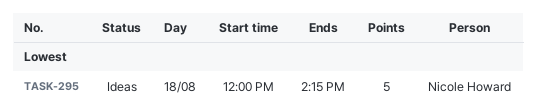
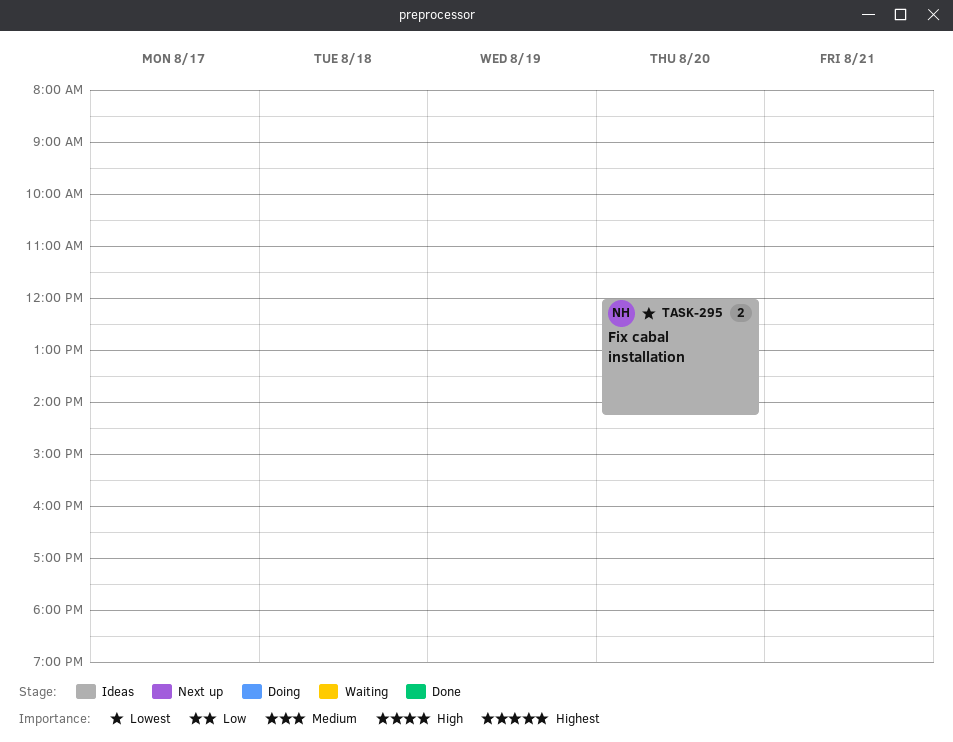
TASK-295, estimate: 5 -> 2
TASK-295, day: Aug 18 -> Aug 20

